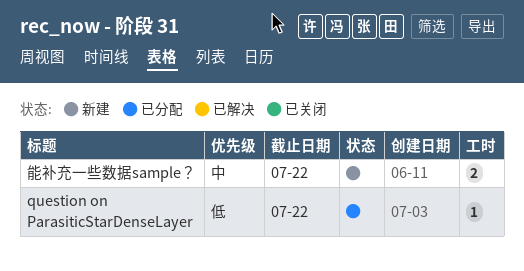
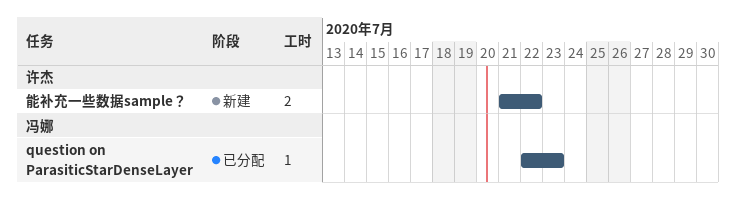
question on ParasiticStarDenseLayer, due: Jul 22 -> Jul 23

